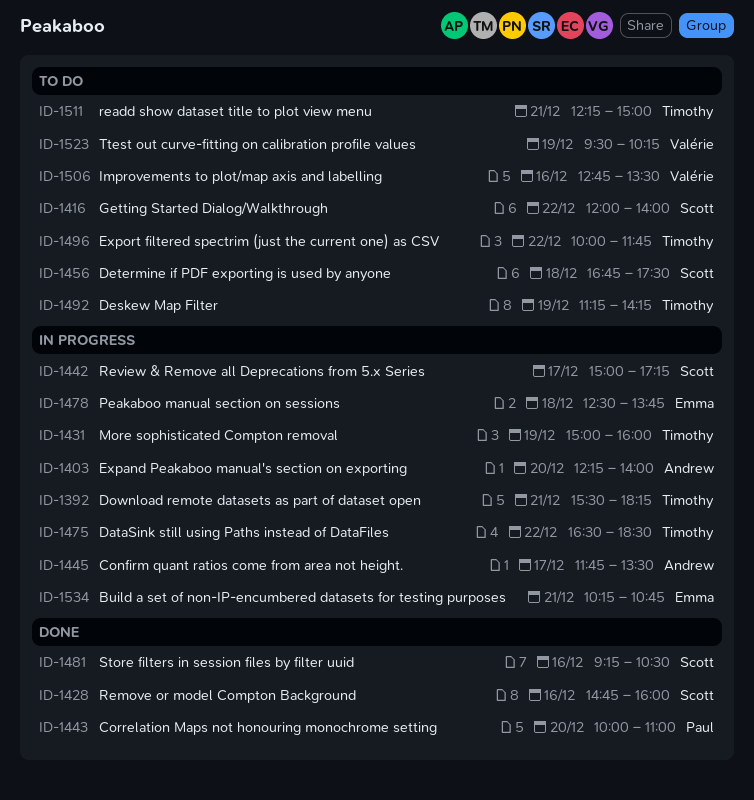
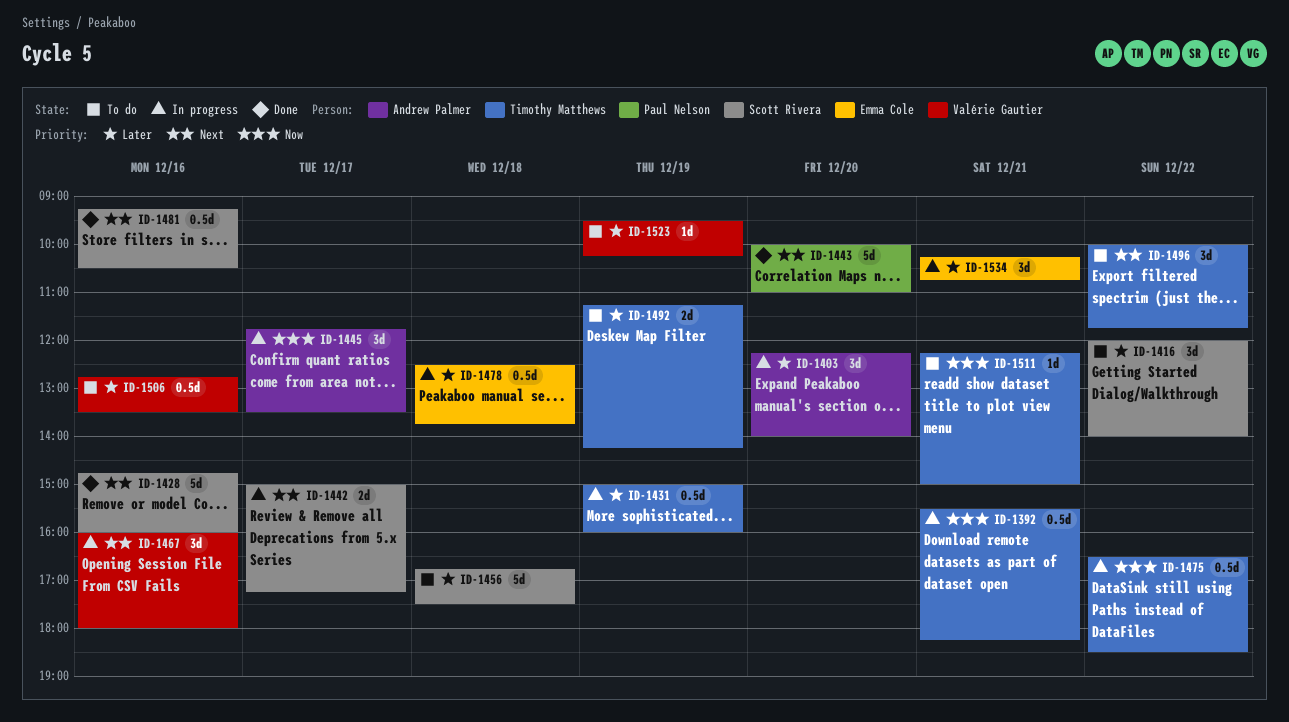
ID-1467: none -> present

